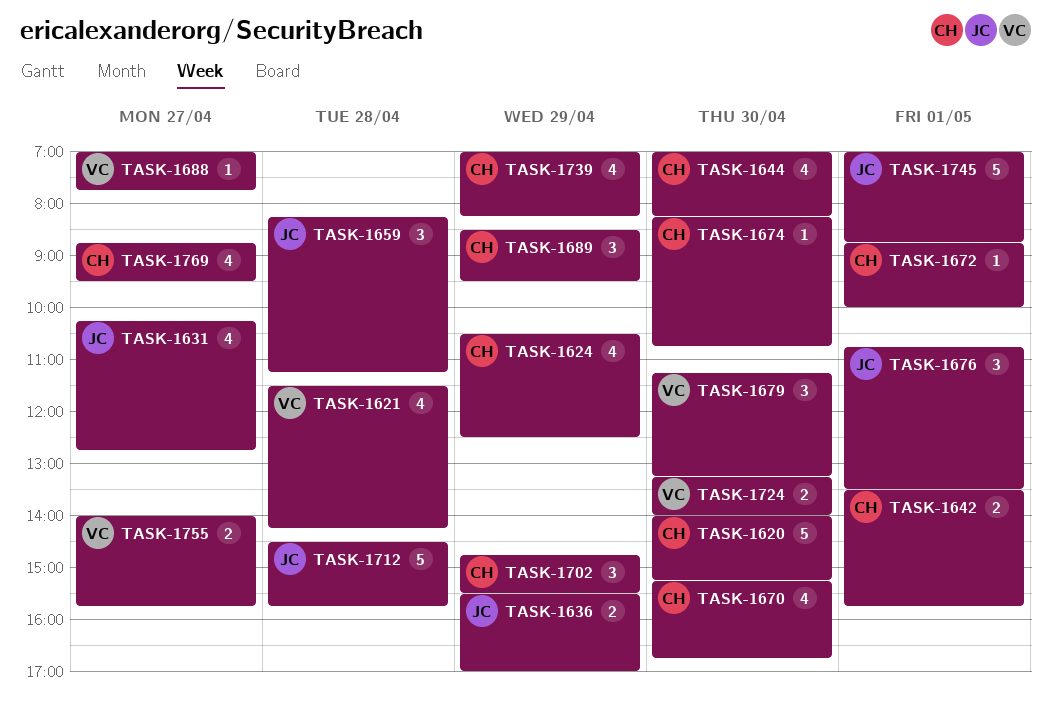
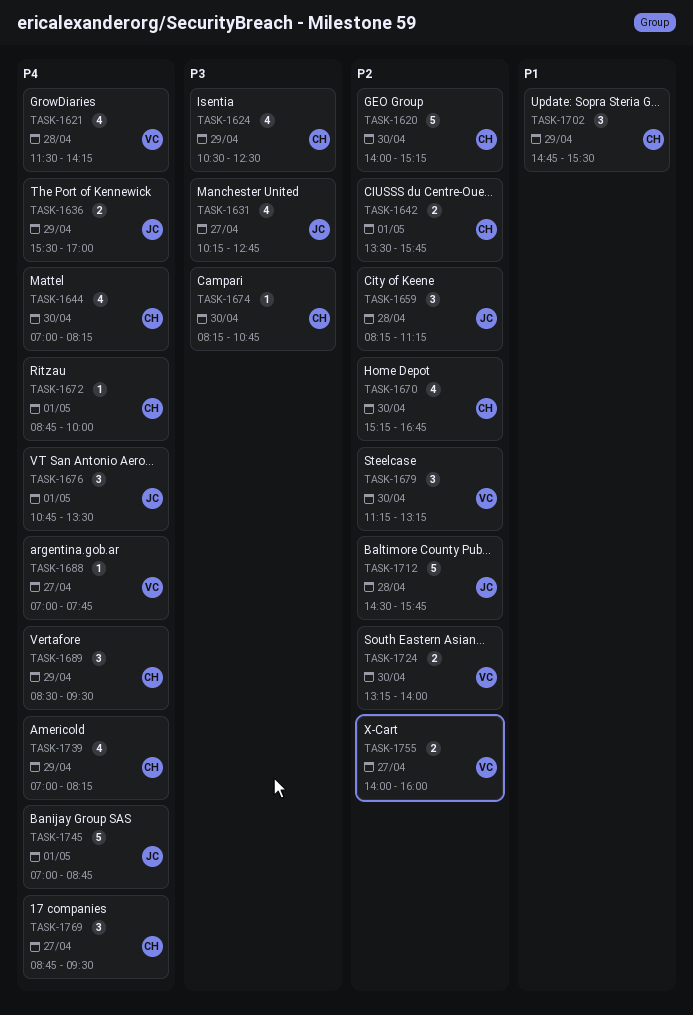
TASK-1755, ends: 15:45 -> 16:00
TASK-1769, estimate: 4 -> 3

